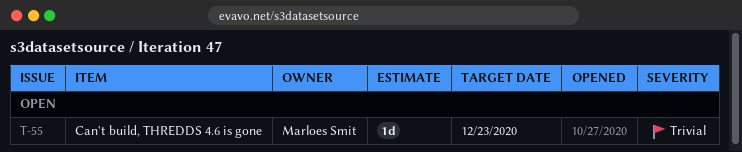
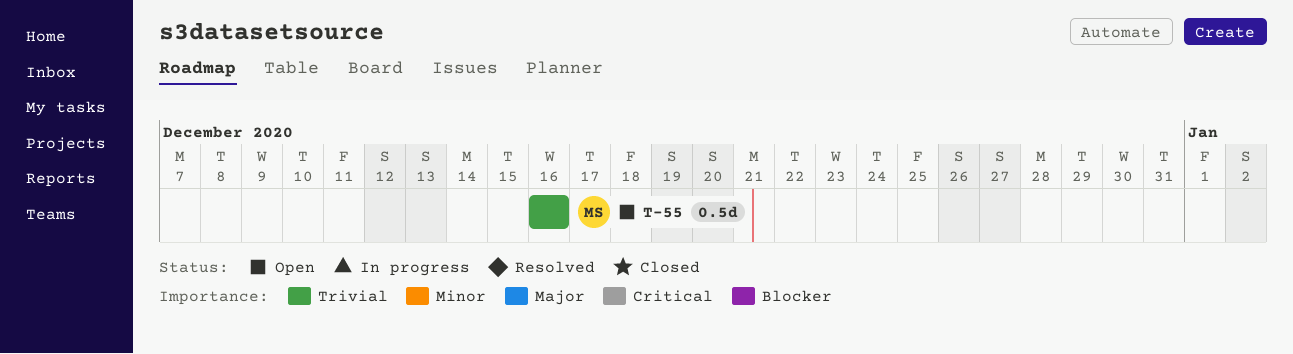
T-55, estimate: 1d -> 0.5d
T-55, due: Dec 23 -> Dec 16

